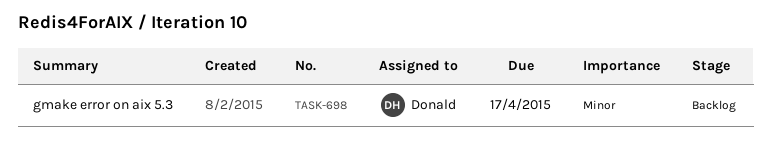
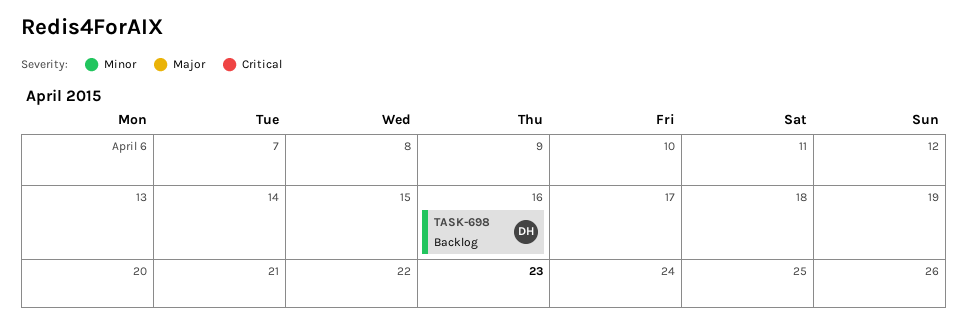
TASK-698, due: Apr 17 -> Apr 16

